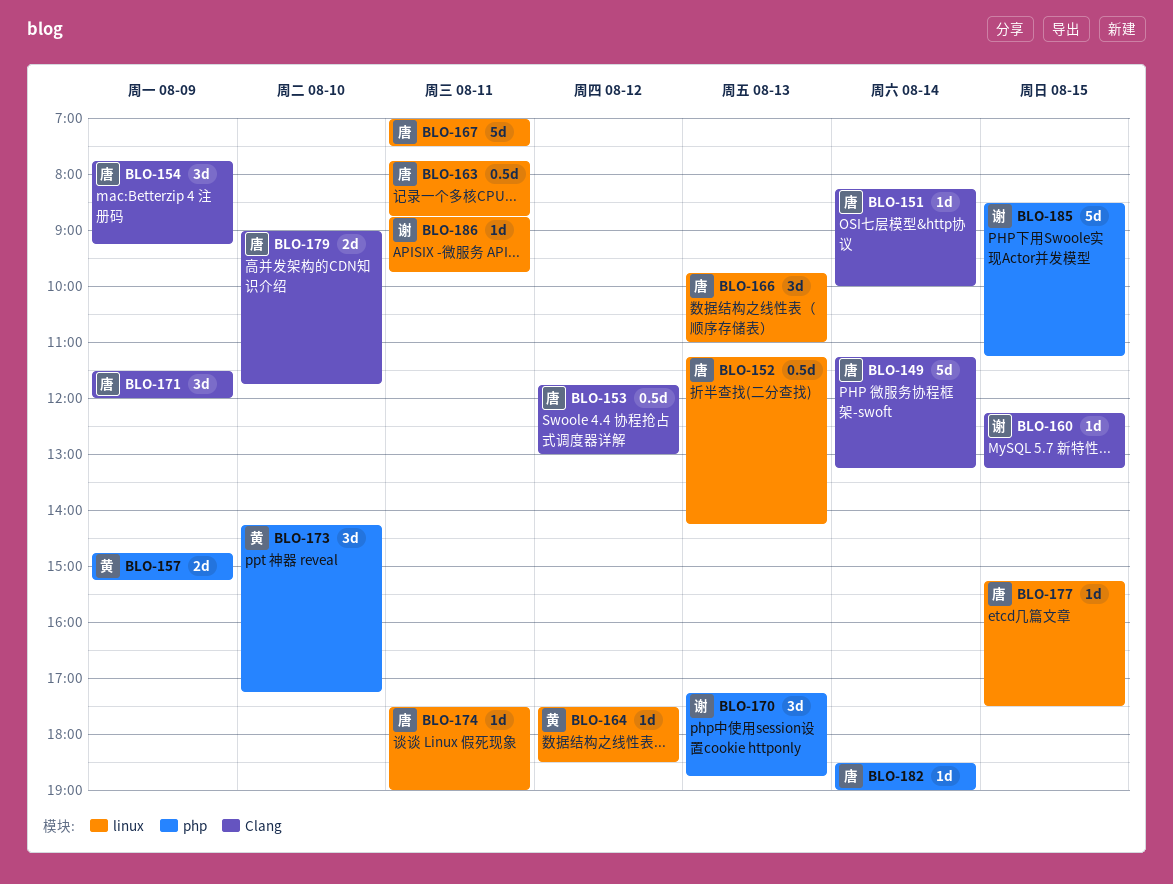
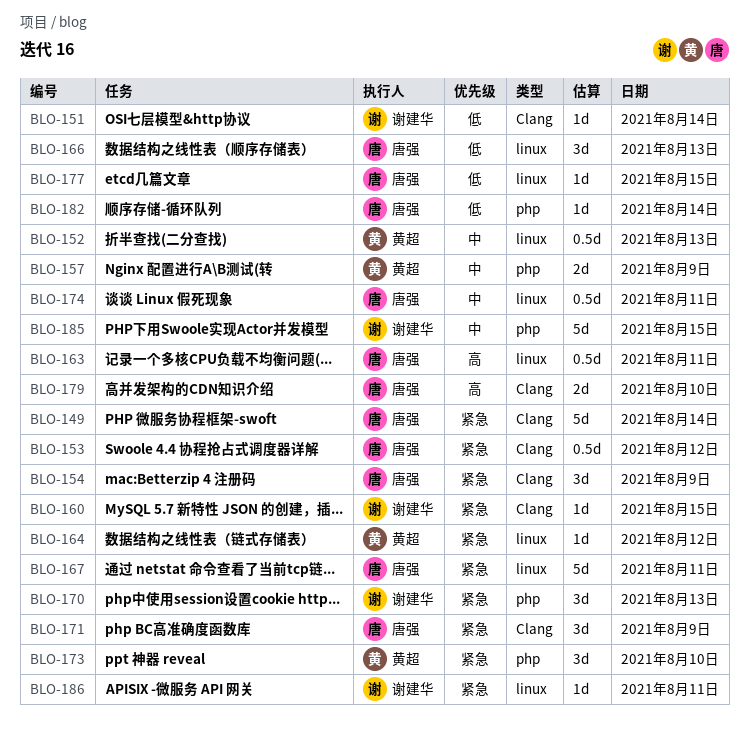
BLO-151, owner: 唐强 -> 谢建华
BLO-152, owner: 唐强 -> 黄超
BLO-174, estimate: 1d -> 0.5d

